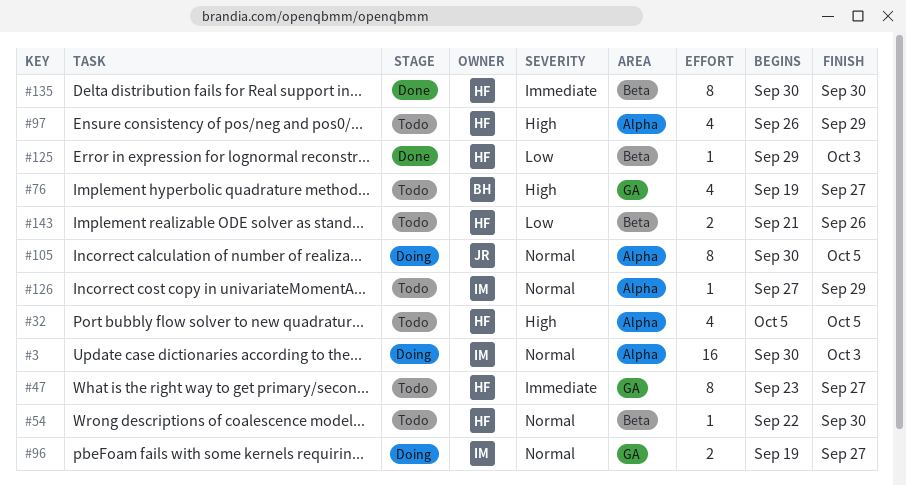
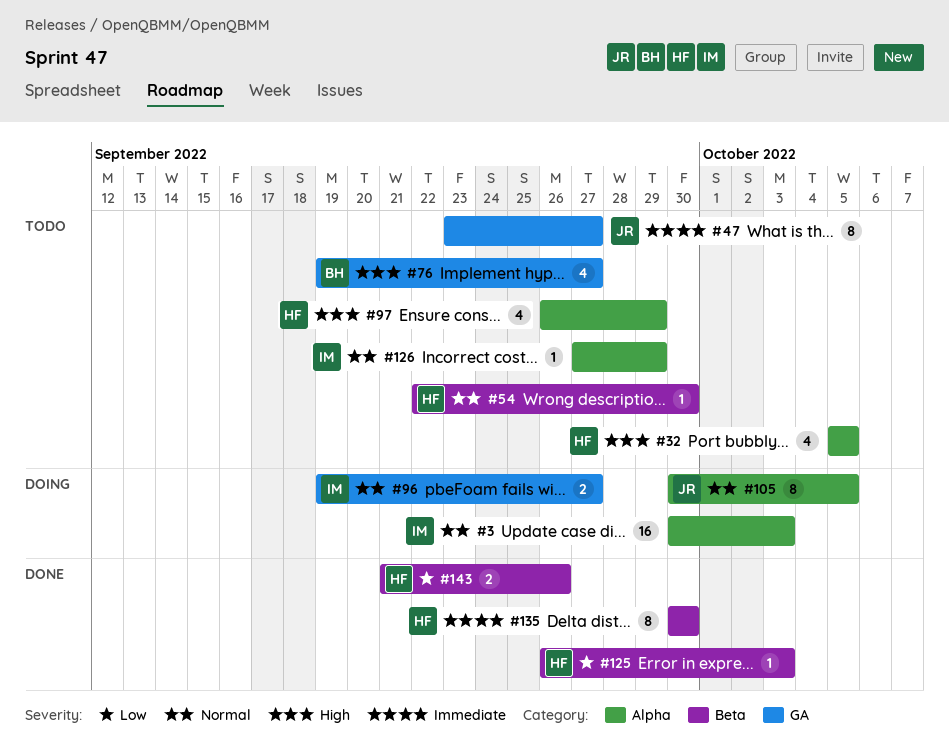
#47, owner: HF -> JR
#125, start: Sep 29 -> Sep 26
#143, status: Todo -> Done

